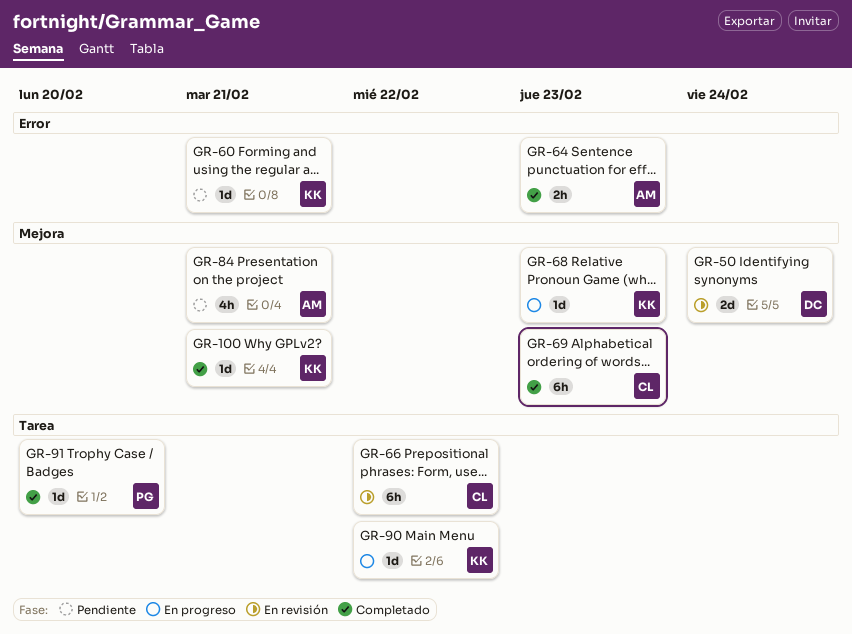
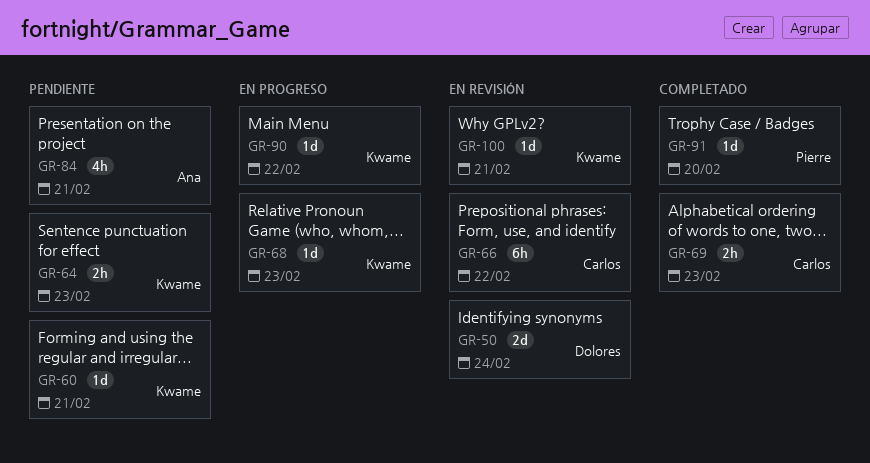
GR-64, status: Completado -> Pendiente
GR-64, owner: Ana -> Kwame
GR-69, estimate: 6h -> 2h
GR-100, status: Completado -> En revisión

